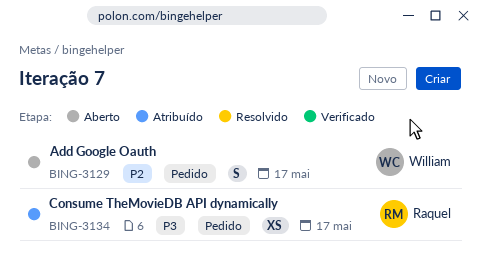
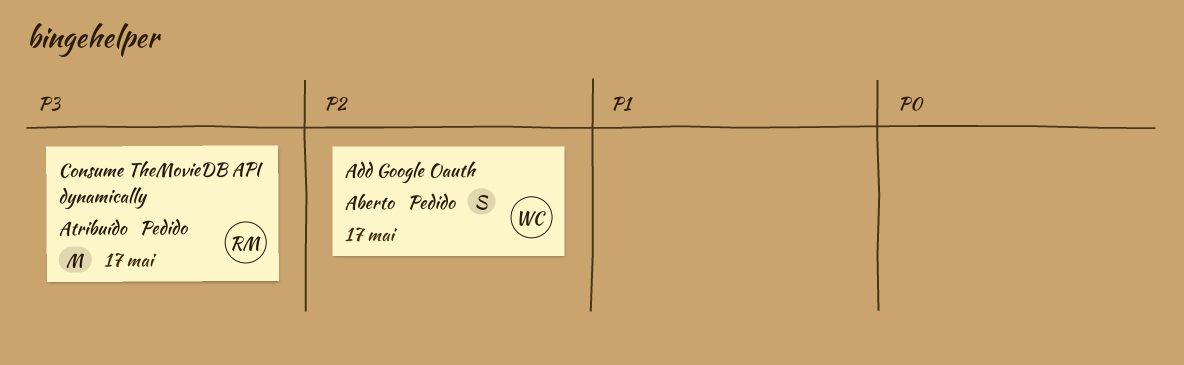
Consume TheMovieDB API dynamically, estimate: XS -> M

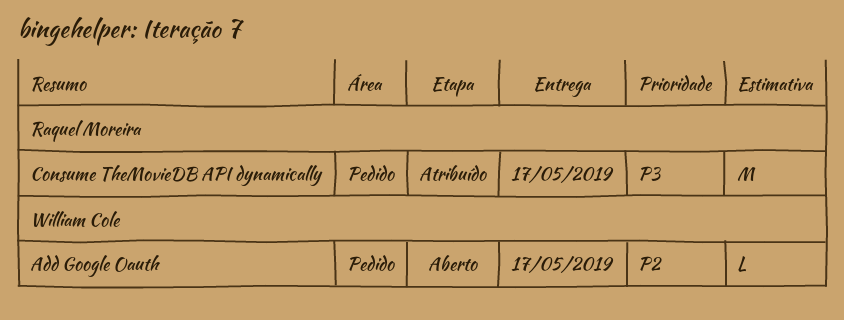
Add Google Oauth, estimate: S -> L

